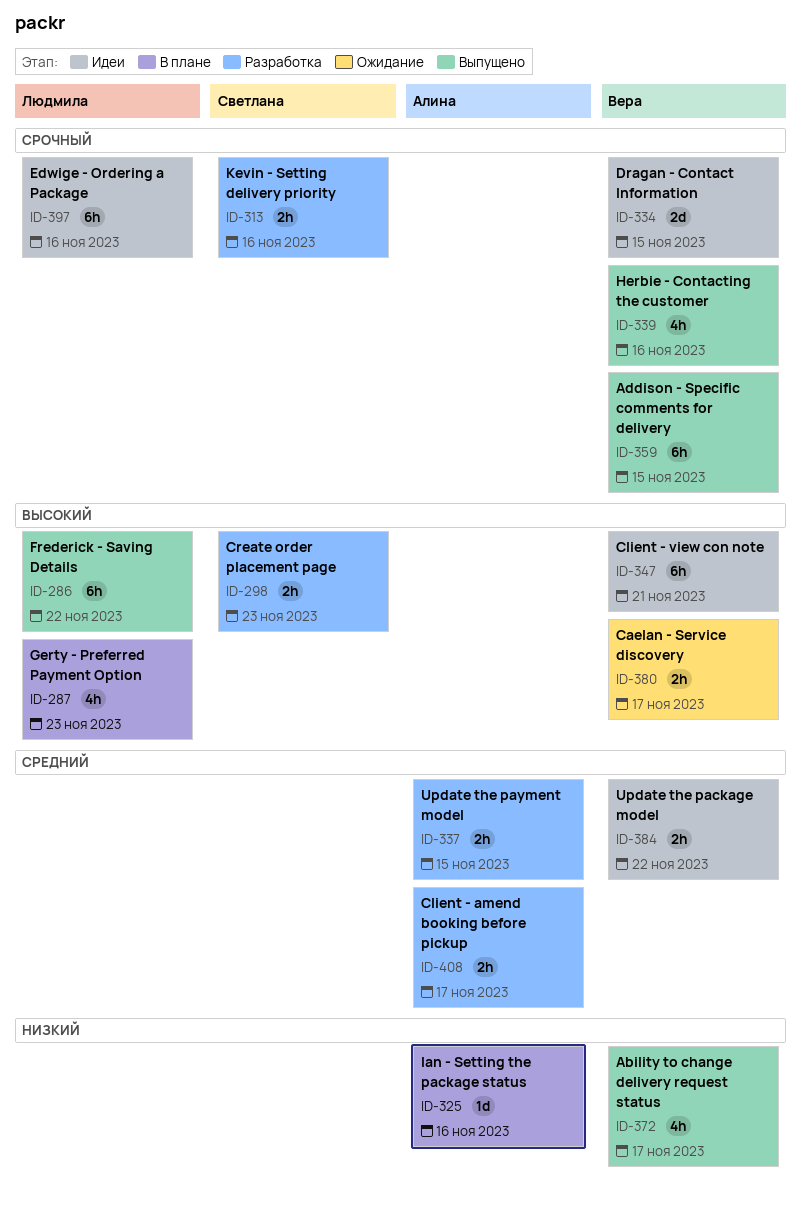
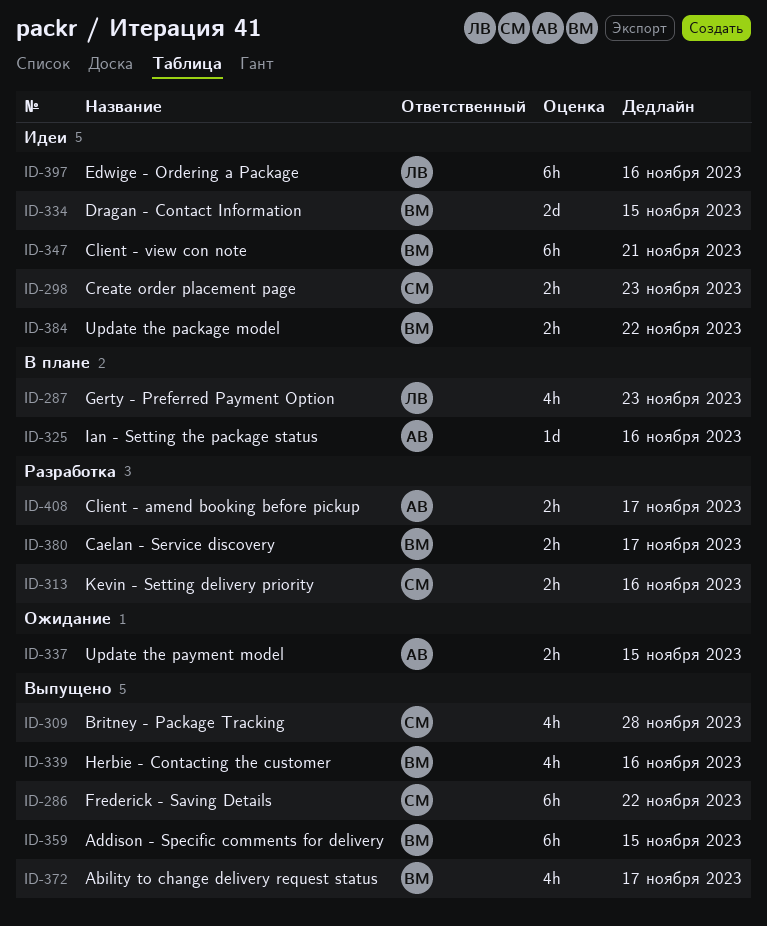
ID-286, owner: Людмила -> Светлана
ID-298, status: Разработка -> Идеи
ID-309: none -> present
ID-337, status: Разработка -> Ожидание
ID-380, status: Ожидание -> Разработка

